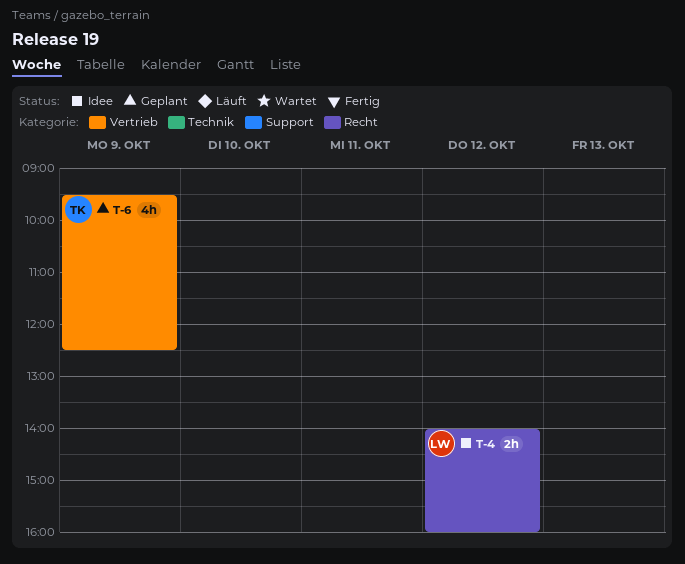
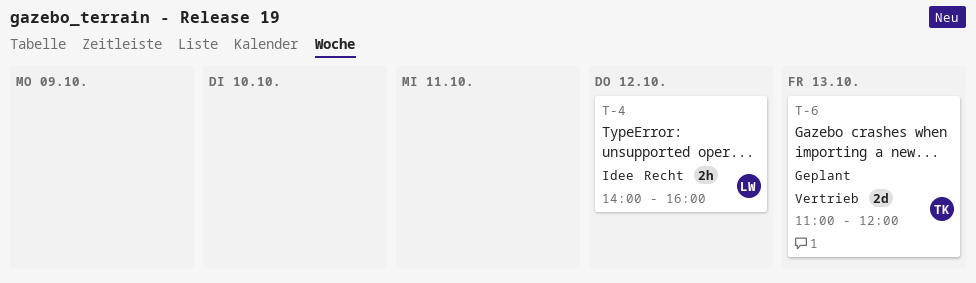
T-6, estimate: 4h -> 2d
T-6, day: Oct 9 -> Oct 13
T-6, begins: 09:30 -> 11:00
T-6, ends: 12:30 -> 12:00

